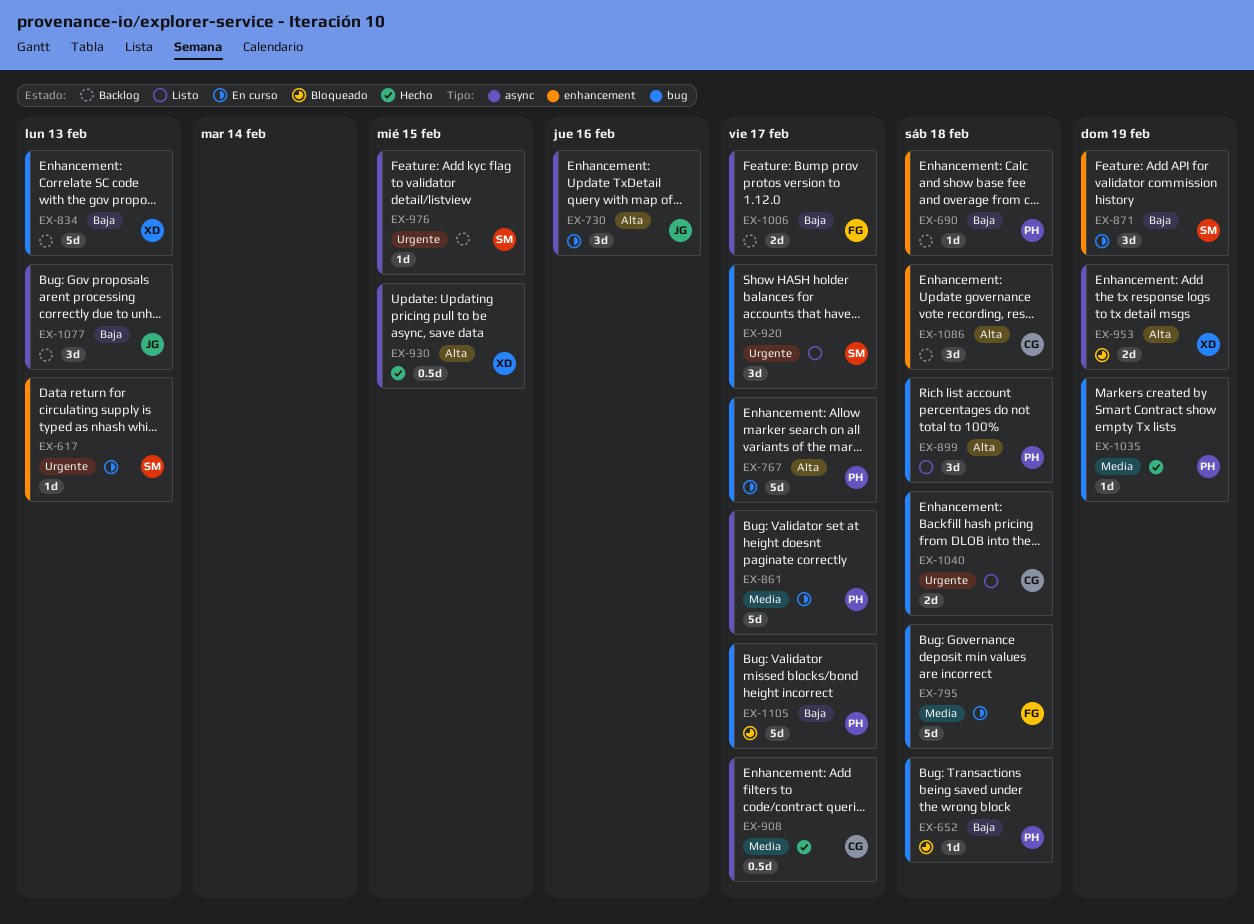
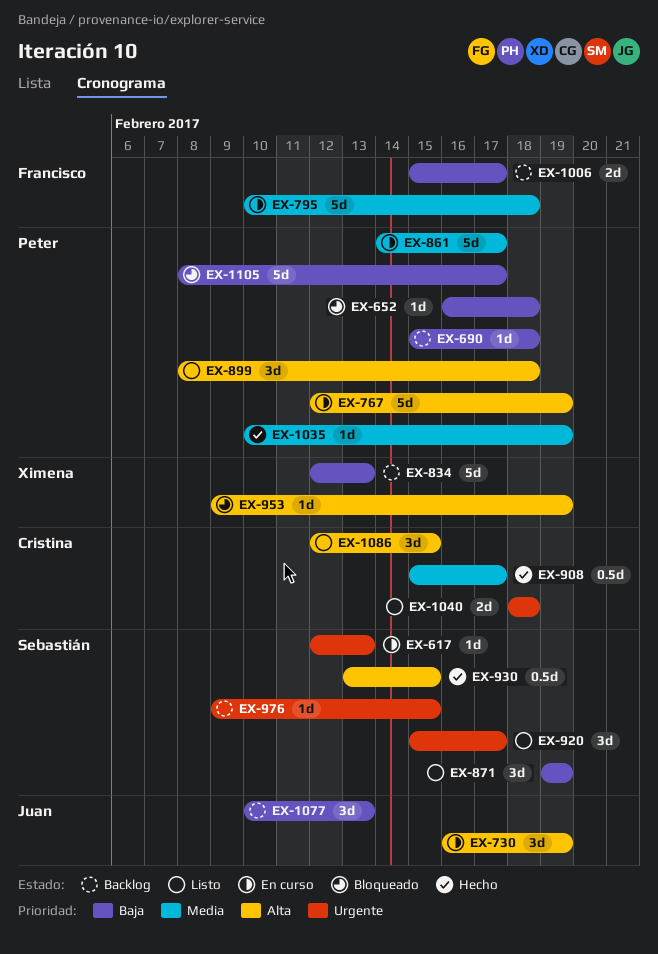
EX-730, due: Feb 16 -> Feb 19
EX-767, due: Feb 17 -> Feb 19
EX-871, status: En curso -> Listo
EX-930, owner: Ximena -> Sebastián
EX-953, estimate: 2d -> 1d
EX-1086, status: Backlog -> Listo
EX-1086, due: Feb 18 -> Feb 15

